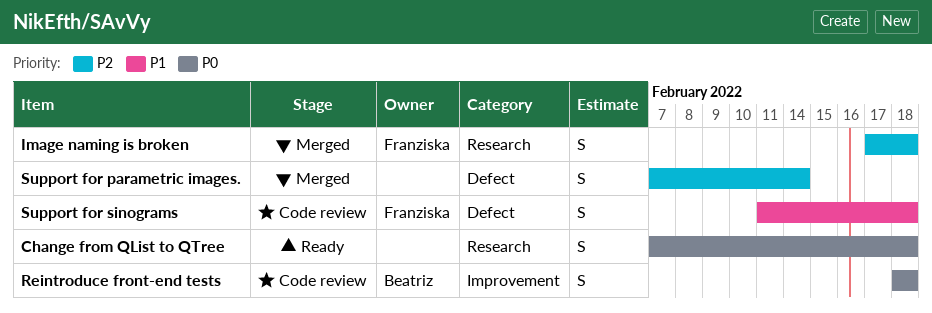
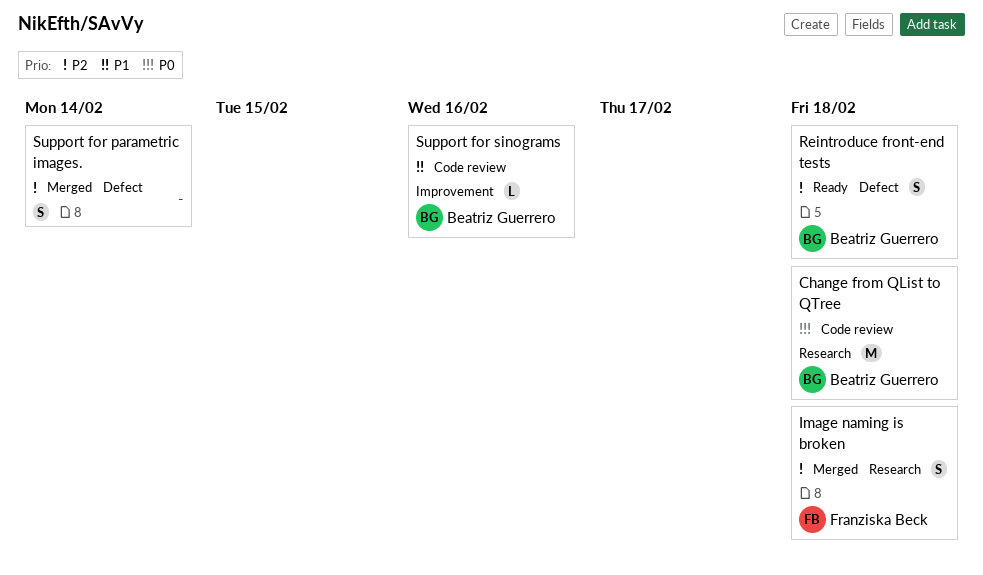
Change from QList to QTree, status: Ready -> Code review
Change from QList to QTree, owner: none -> Beatriz Guerrero
Change from QList to QTree, estimate: S -> M
Reintroduce front-end tests, status: Code review -> Ready
Reintroduce front-end tests, priority: P0 -> P2
Reintroduce front-end tests, label: Improvement -> Defect
Support for sinograms, owner: Franziska Beck -> Beatriz Guerrero
Support for sinograms, label: Defect -> Improvement
Support for sinograms, estimate: S -> L
Support for sinograms, due: Feb 18 -> Feb 16

